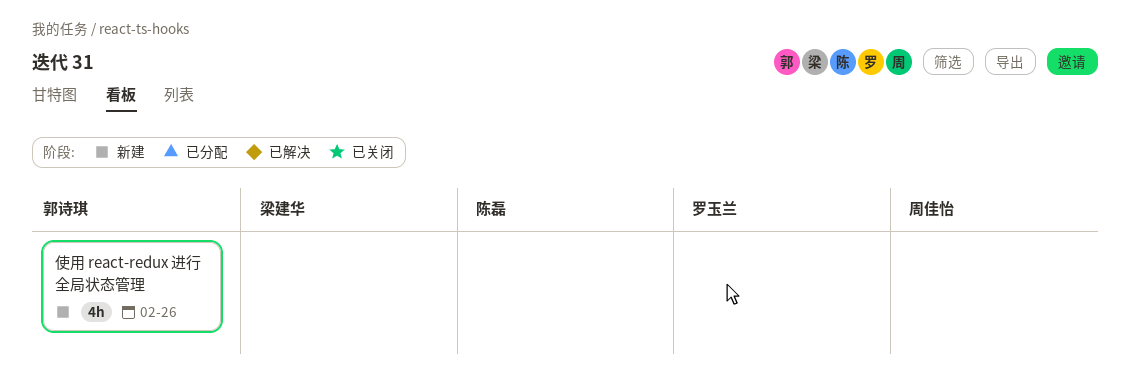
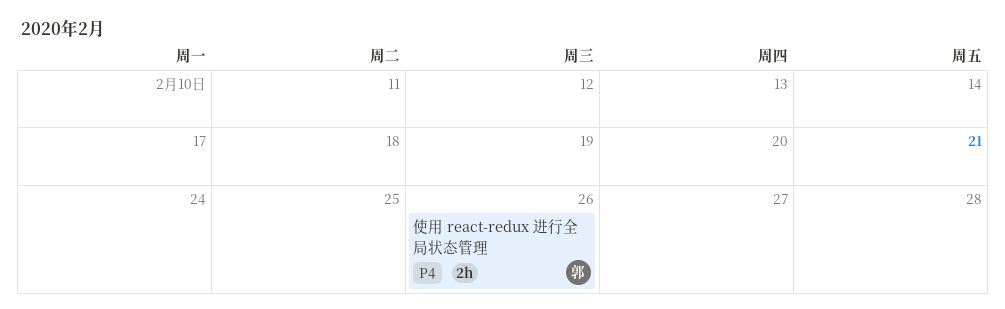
使用 react-redux 进行全局状态管理, estimate: 4h -> 2h

